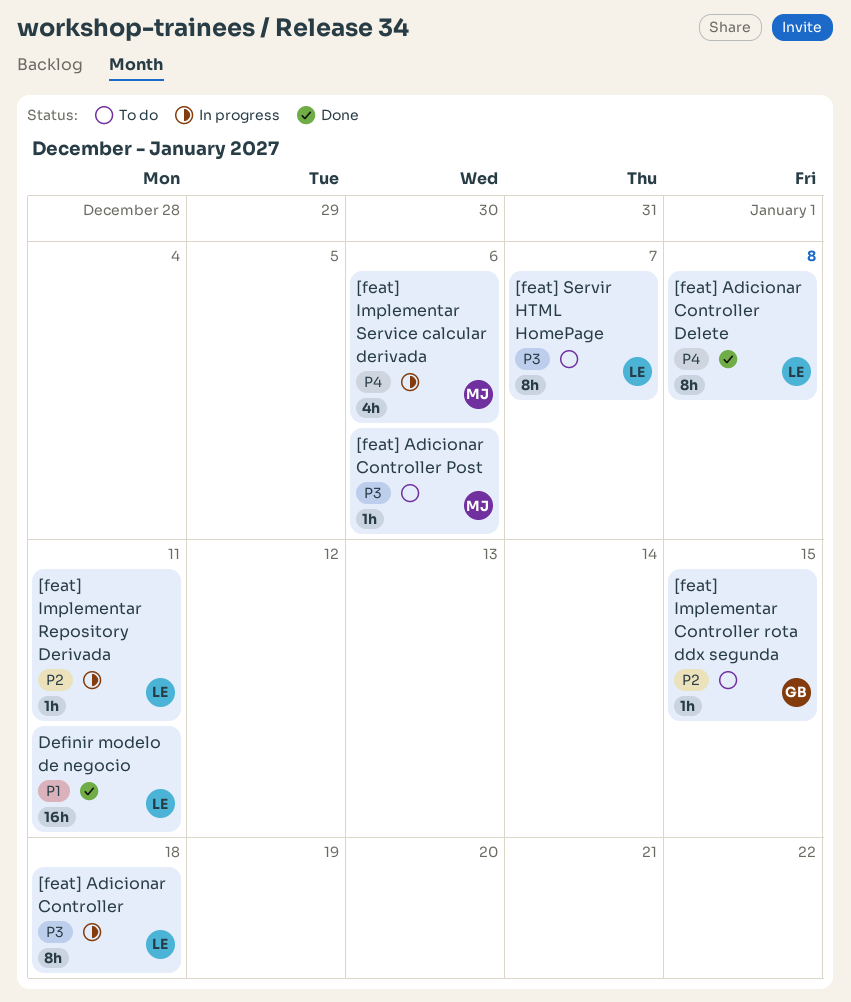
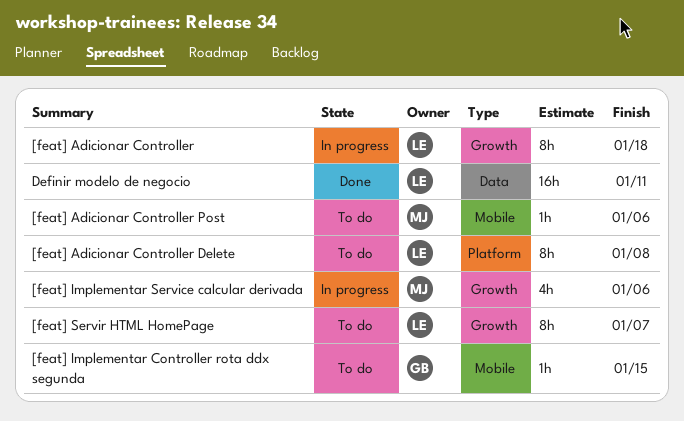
[feat] Adicionar Controller Delete, status: Done -> To do
[feat] Implementar Repository Derivada: present -> none

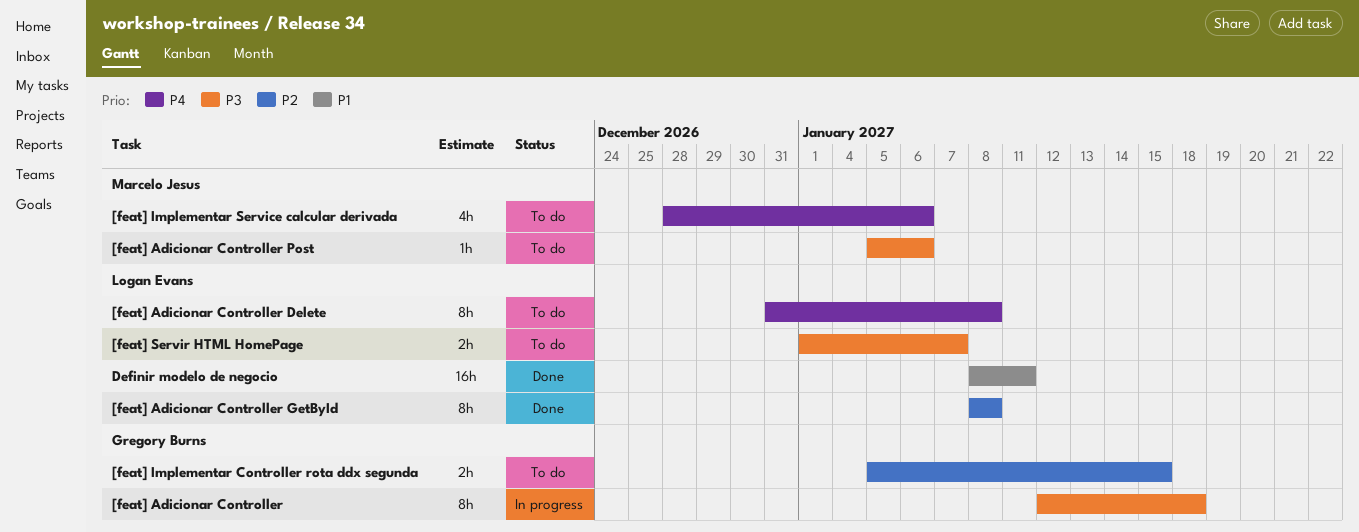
[feat] Adicionar Controller, owner: Logan Evans -> Gregory Burns
[feat] Adicionar Controller GetById: none -> present
[feat] Implementar Controller rota ddx segunda, estimate: 1h -> 2h
[feat] Implementar Service calcular derivada, status: In progress -> To do
[feat] Servir HTML HomePage, estimate: 8h -> 2h

